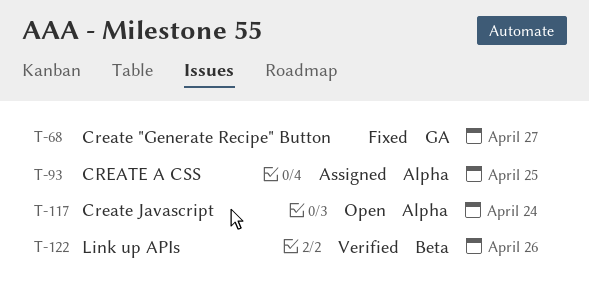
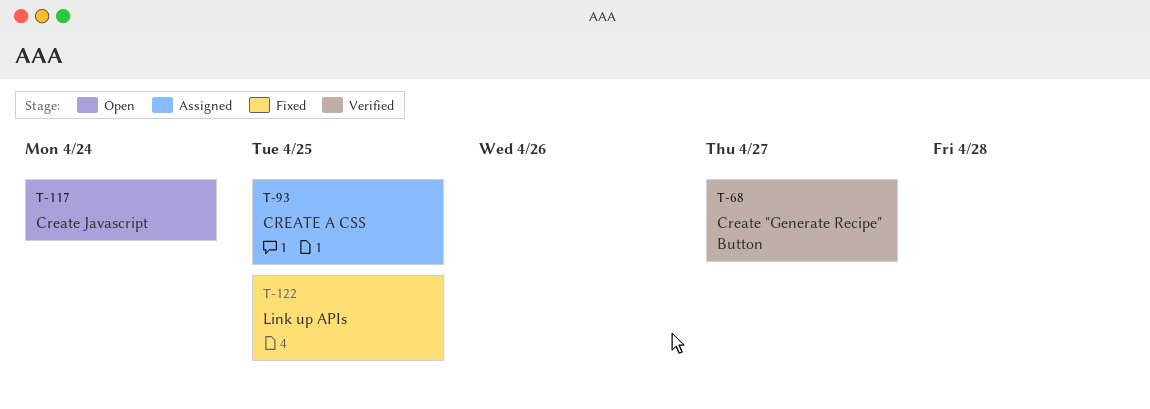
T-68, status: Fixed -> Verified
T-122, status: Verified -> Fixed
T-122, due: Apr 26 -> Apr 25

